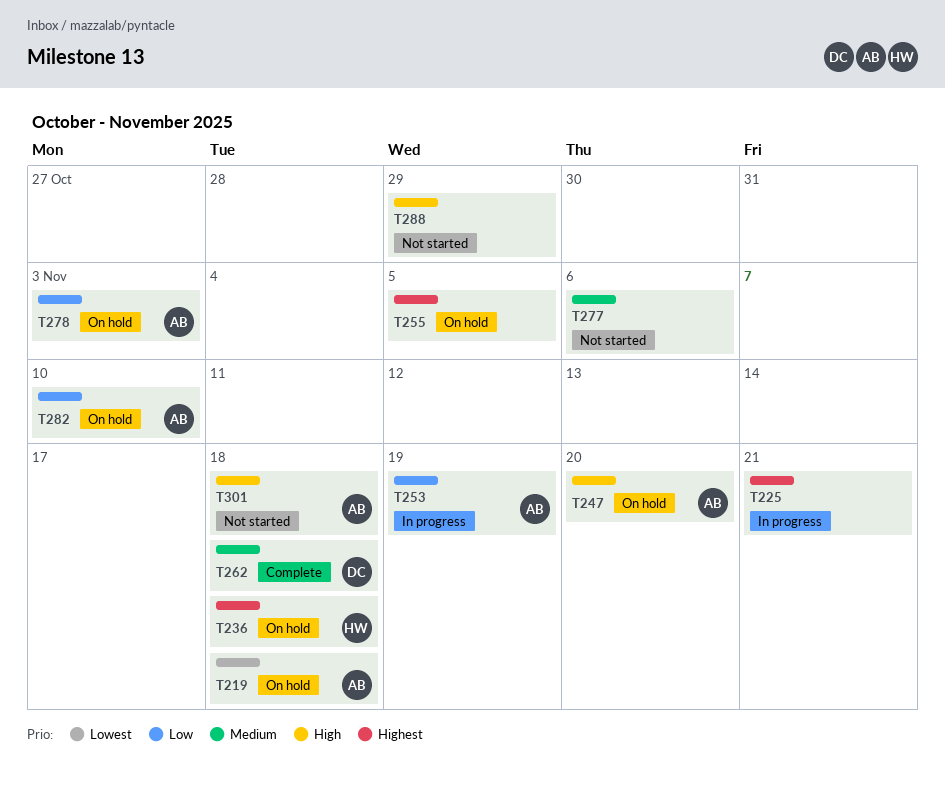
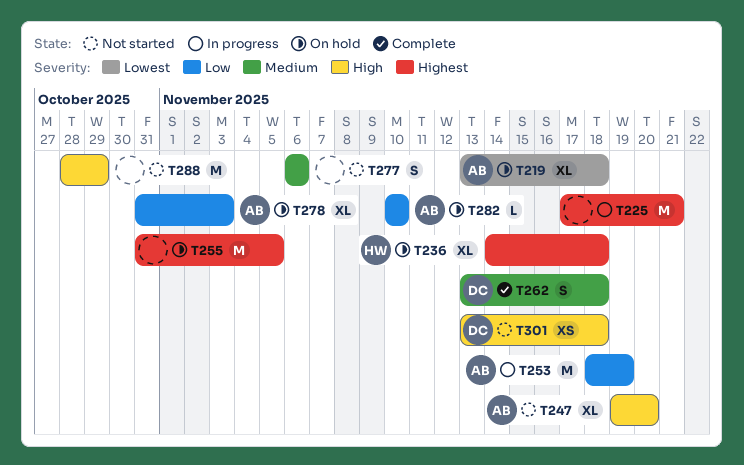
T247, status: On hold -> Not started
T301, owner: AB -> DC

